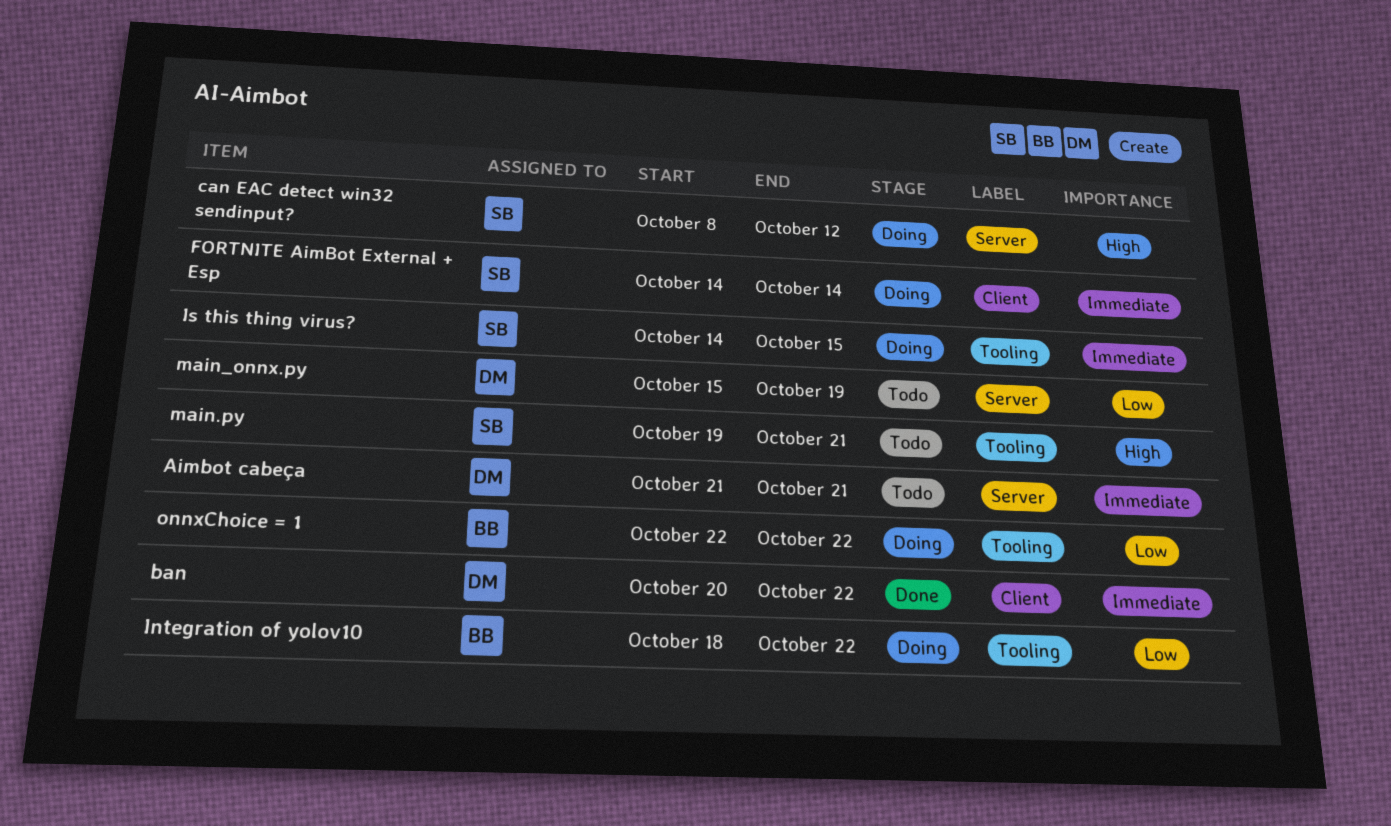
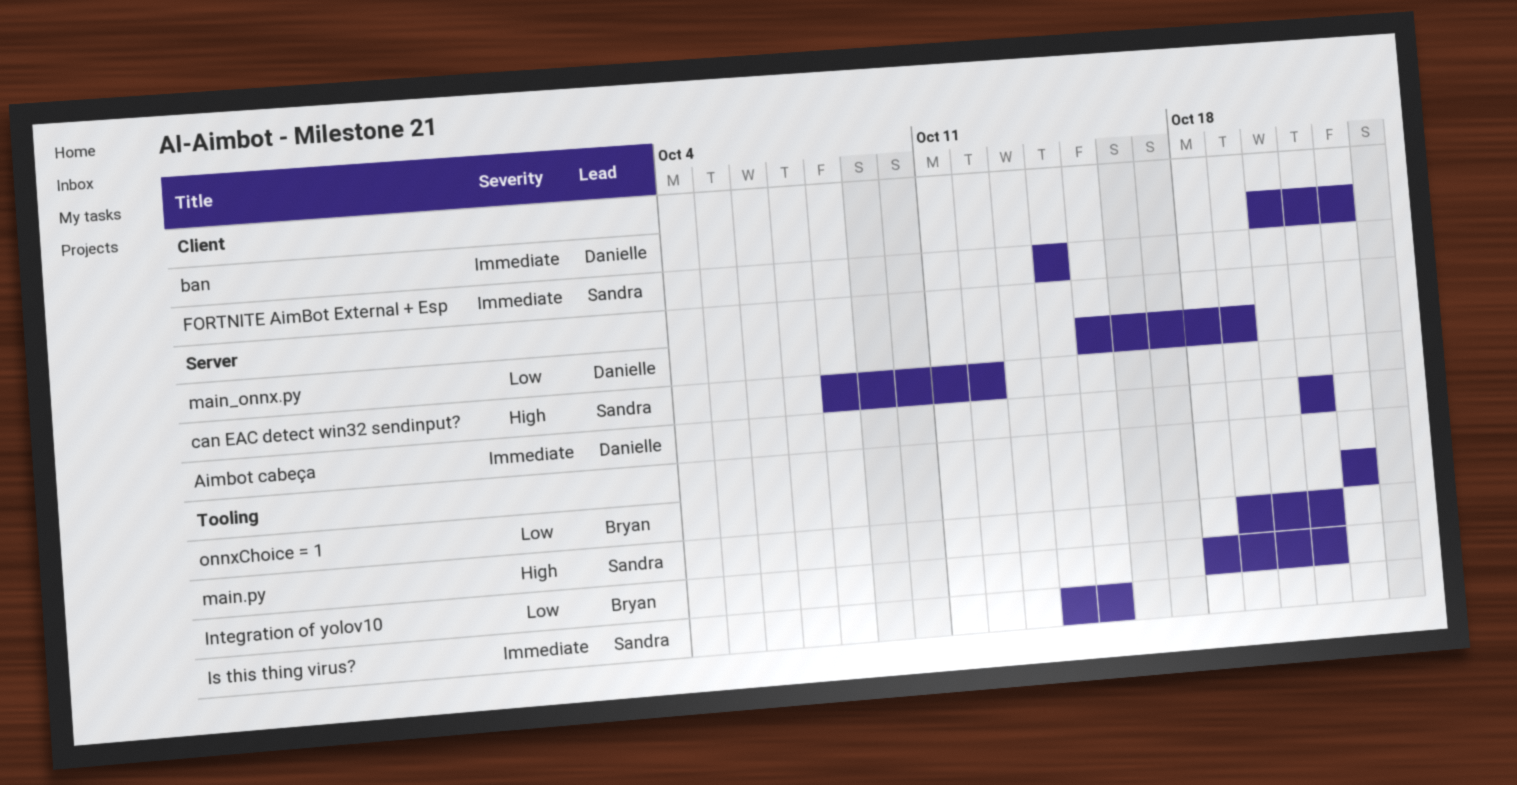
Integration of yolov10, due: Oct 22 -> Oct 21

